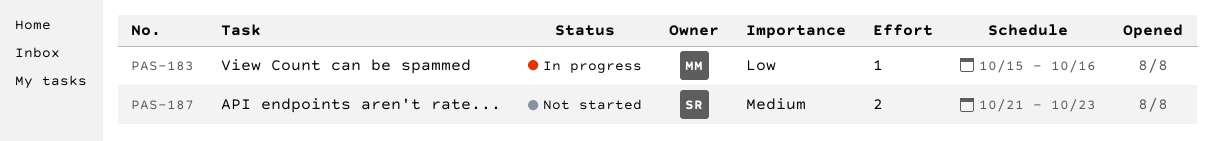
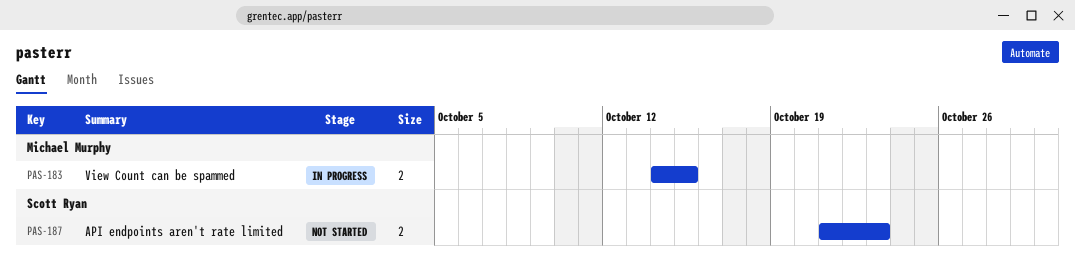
PAS-183, estimate: 1 -> 2
PAS-183, start: Oct 15 -> Oct 14
PAS-183, due: Oct 16 -> Oct 15

